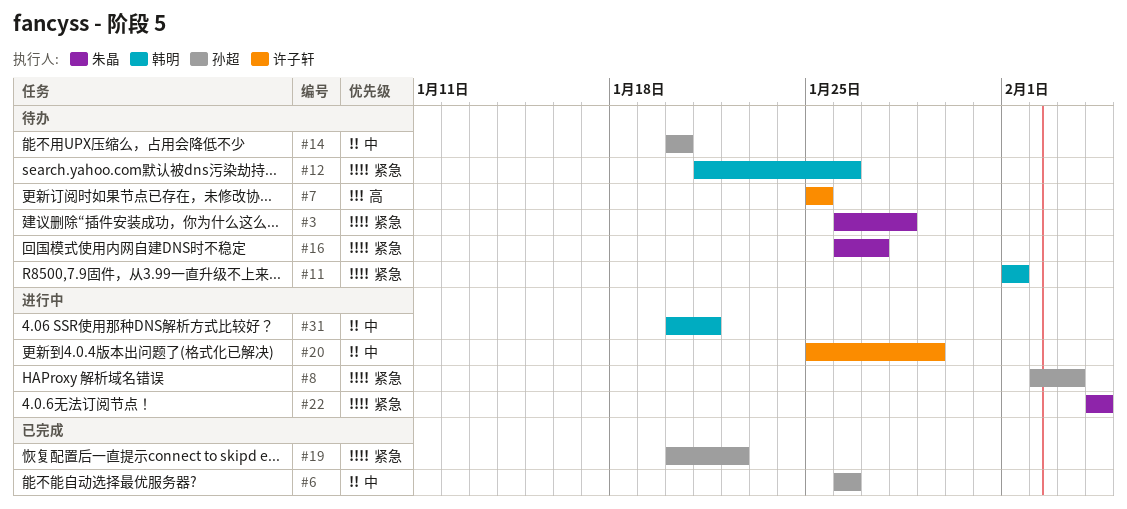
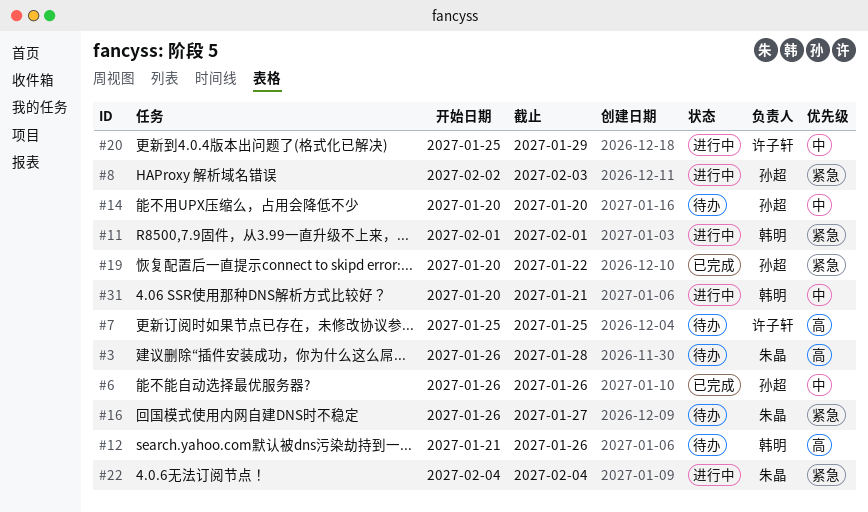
#3, priority: 紧急 -> 高
#11, status: 待办 -> 进行中
#12, priority: 紧急 -> 高

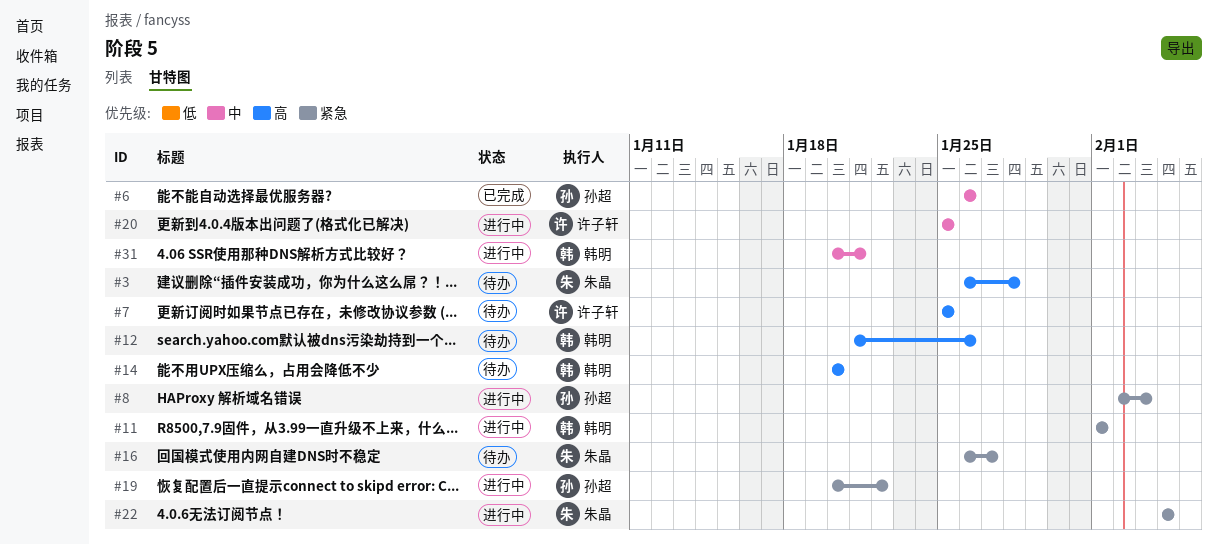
#14, owner: 孙超 -> 韩明
#14, priority: 中 -> 高
#19, status: 已完成 -> 进行中
#20, due: Jan 29 -> Jan 25

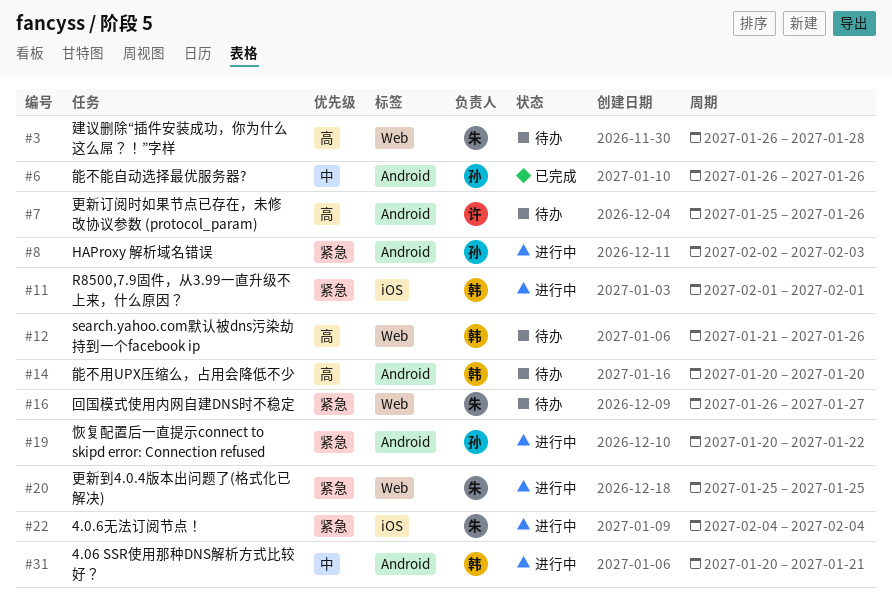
#7, due: Jan 25 -> Jan 26
#20, owner: 许子轩 -> 朱晶
#20, priority: 中 -> 紧急

